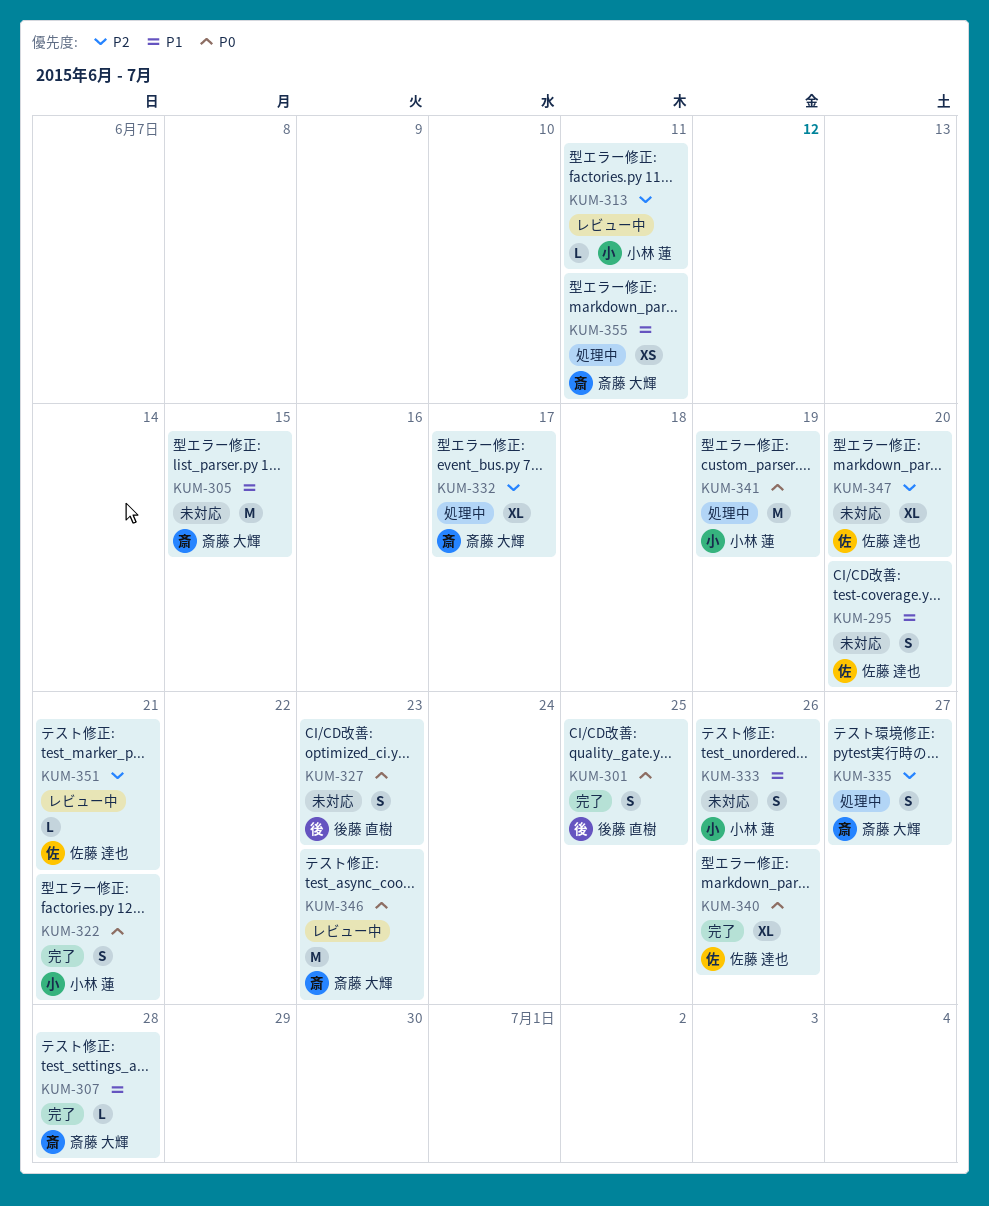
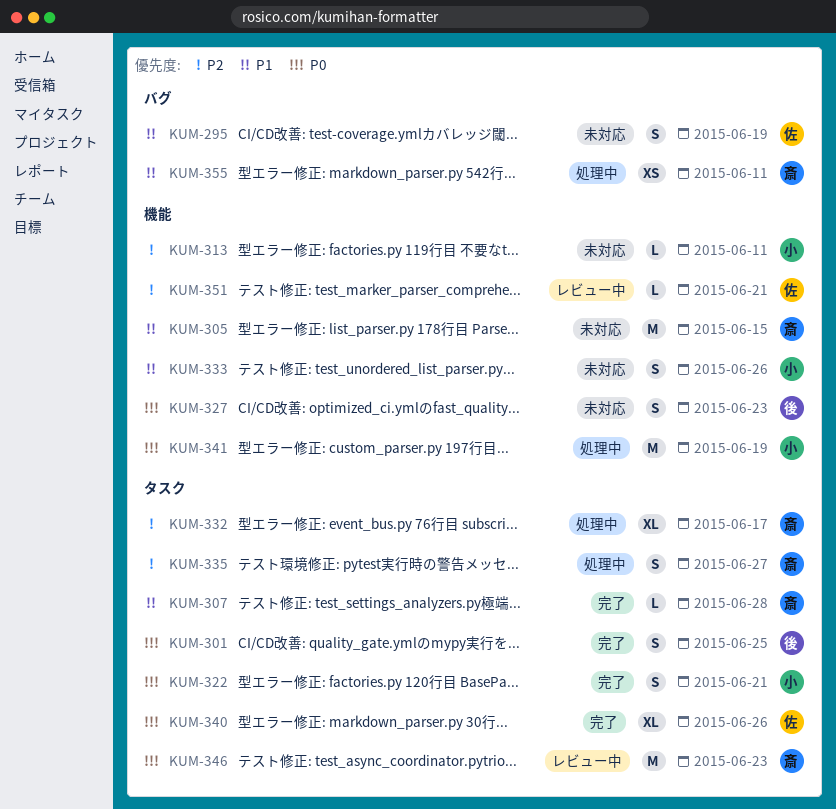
KUM-295, due: Jun 20 -> Jun 19
KUM-313, status: レビュー中 -> 未対応
KUM-347: present -> none

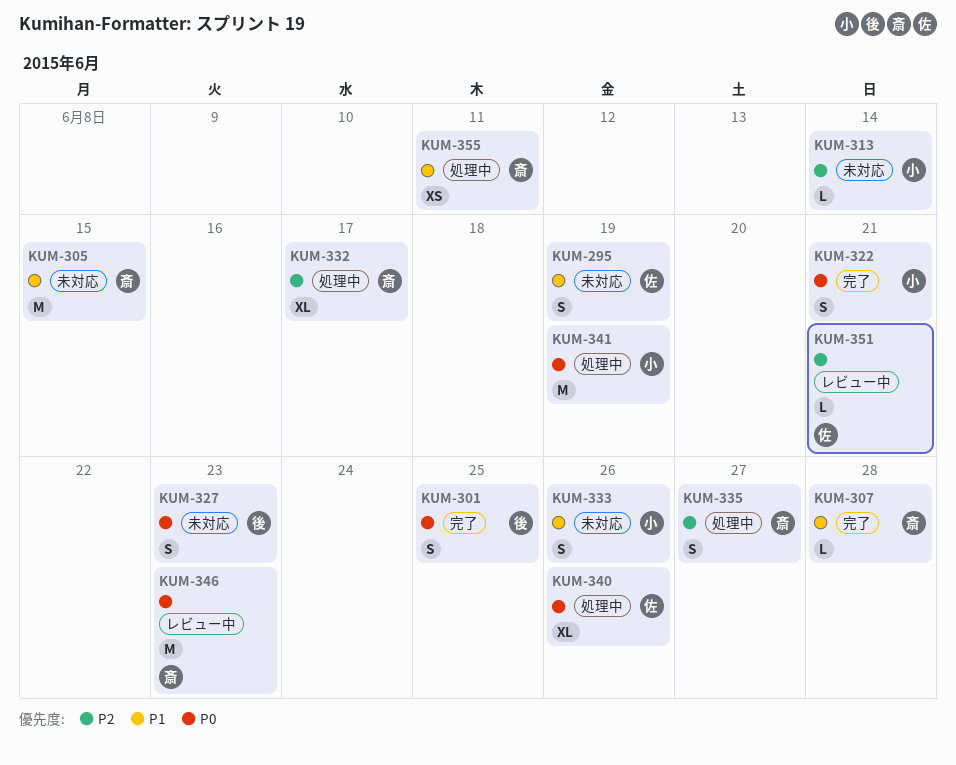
KUM-313, due: Jun 11 -> Jun 14
KUM-340, status: 完了 -> 処理中

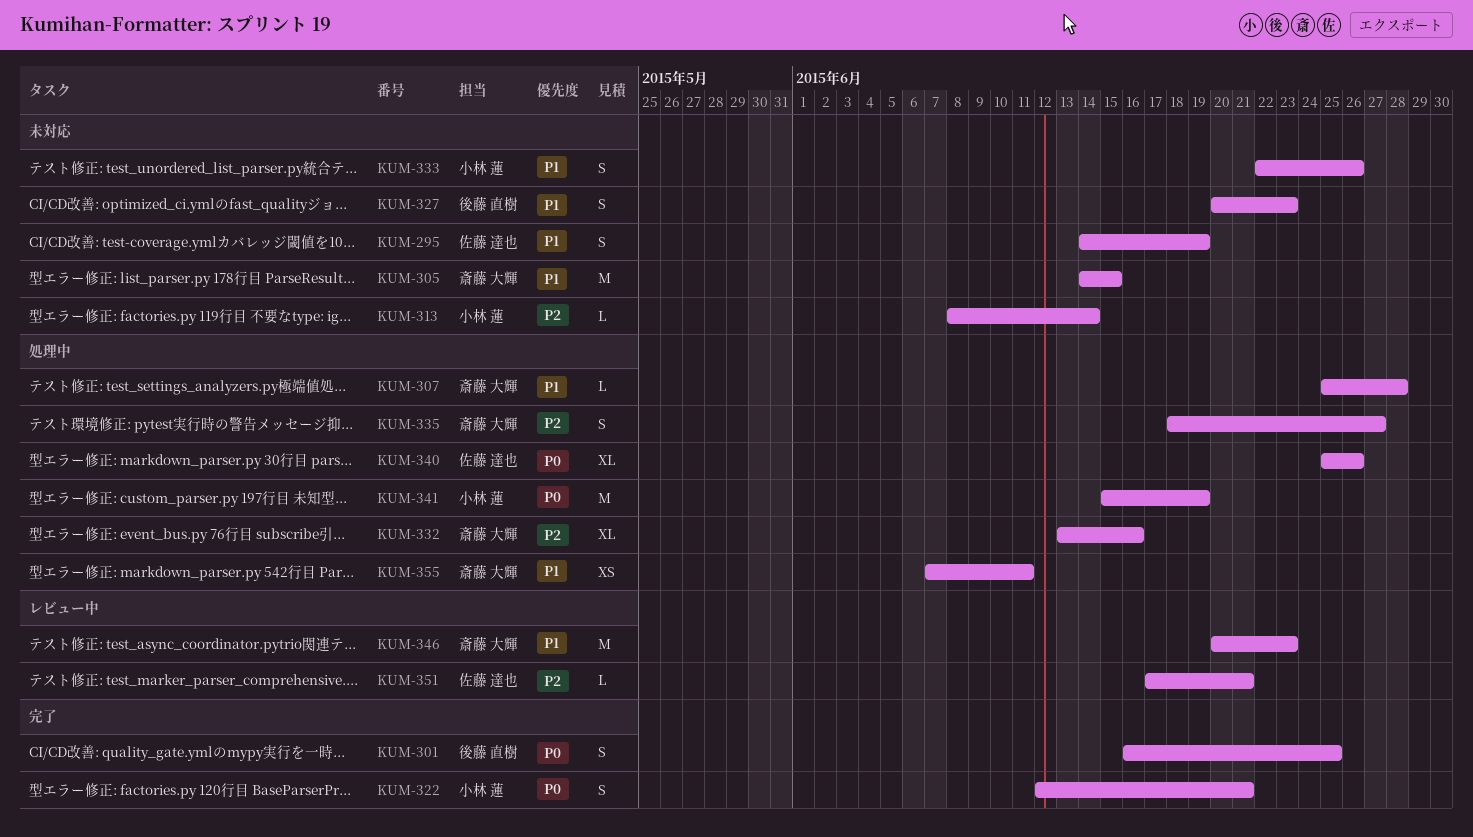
KUM-307, status: 完了 -> 処理中
KUM-327, priority: P0 -> P1
KUM-332, due: Jun 17 -> Jun 16
KUM-346, priority: P0 -> P1

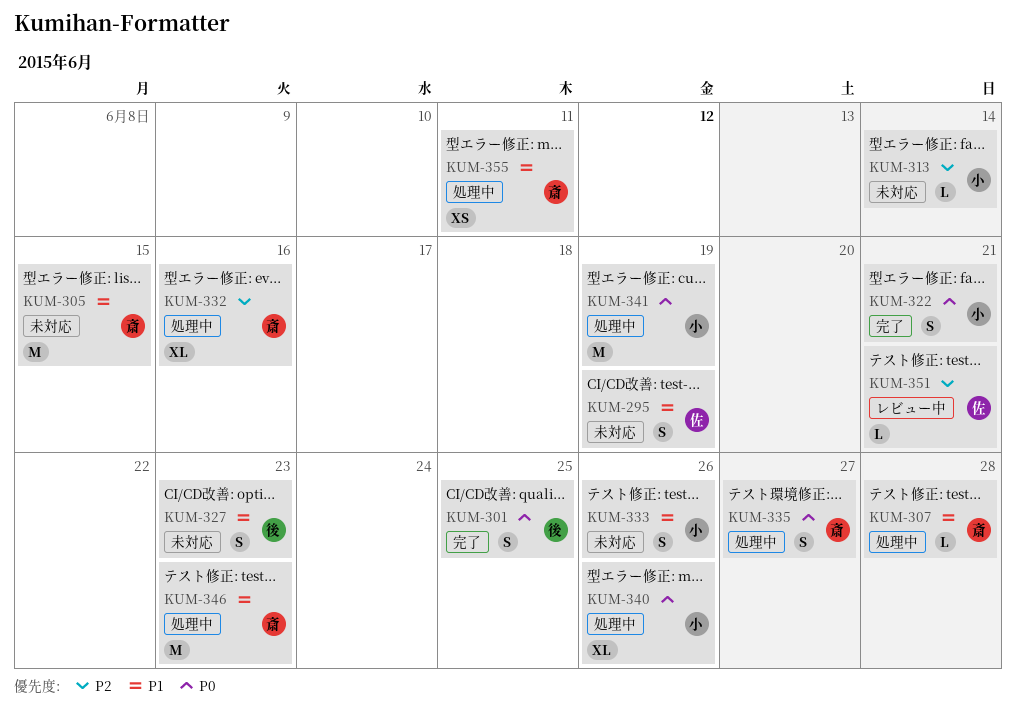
KUM-335, priority: P2 -> P0
KUM-340, owner: 佐藤 達也 -> 小林 蓮
KUM-346, status: レビュー中 -> 処理中

